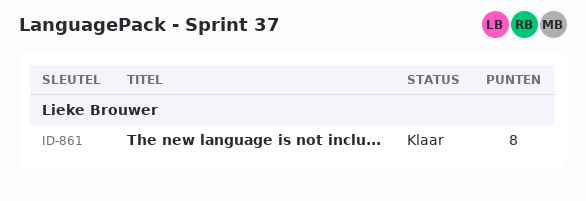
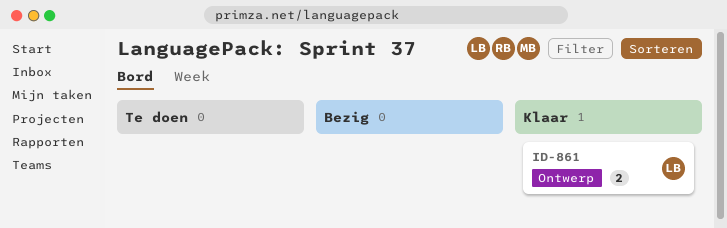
ID-861, estimate: 8 -> 2

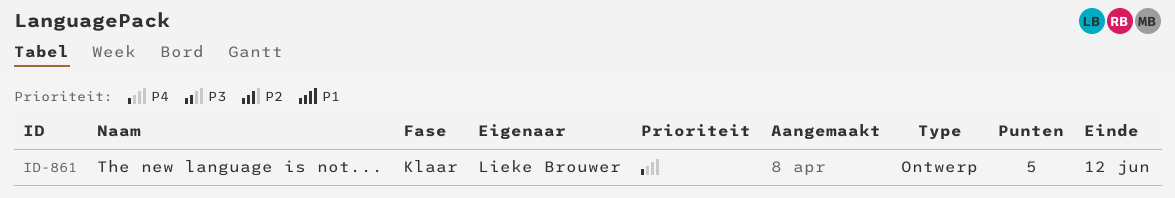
ID-861, estimate: 2 -> 5

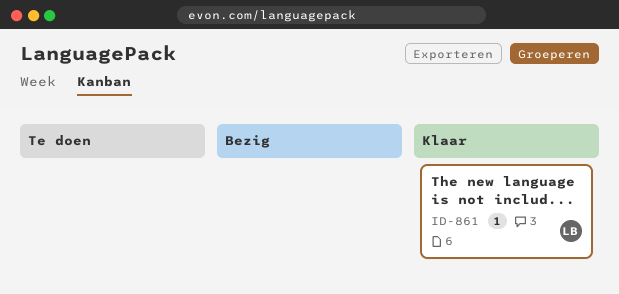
ID-861, estimate: 5 -> 1

